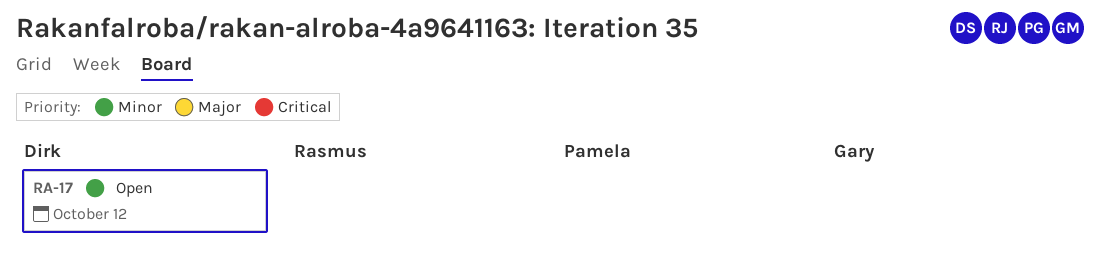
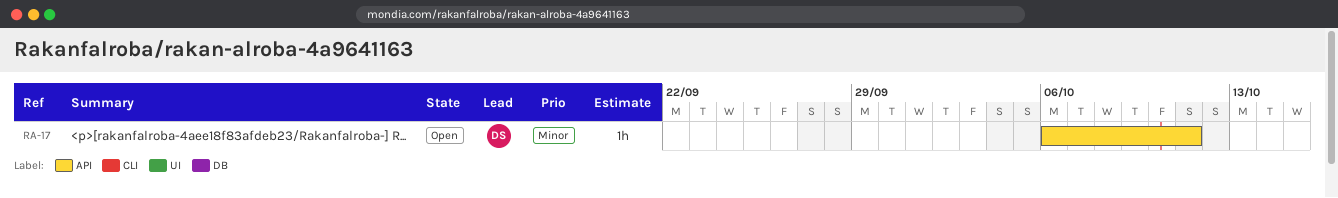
RA-17, due: Oct 12 -> Oct 11

